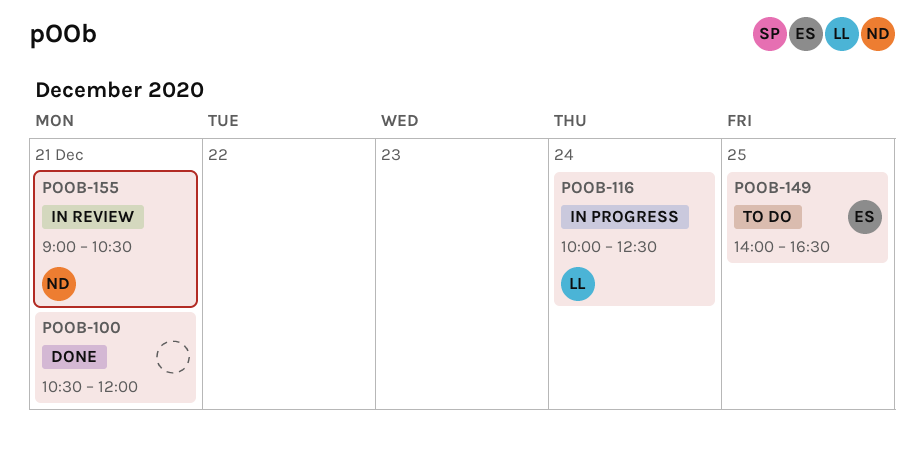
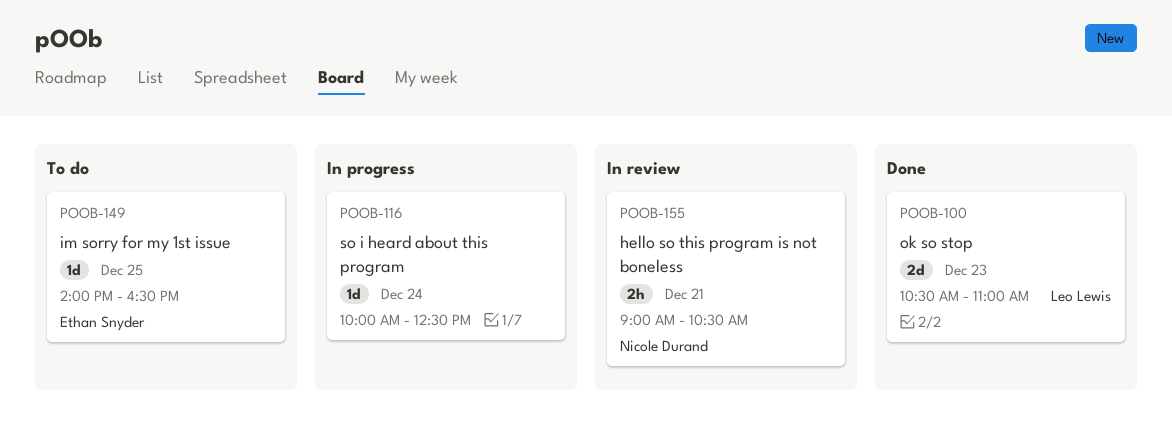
POOB-100, owner: none -> Leo Lewis
POOB-100, day: Dec 21 -> Dec 23
POOB-100, ends: 12:00 -> 11:00
POOB-116, owner: Leo Lewis -> none

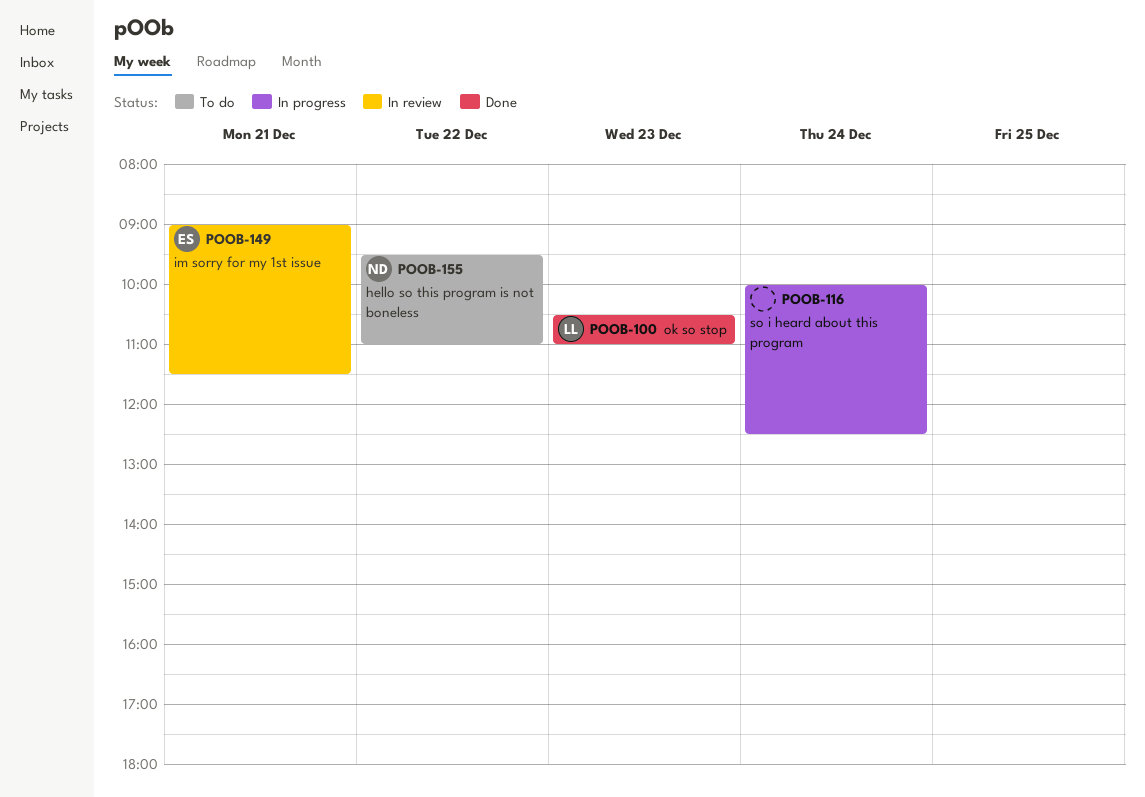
POOB-149, status: To do -> In review
POOB-149, day: Dec 25 -> Dec 21
POOB-149, begins: 14:00 -> 09:00
POOB-149, ends: 16:30 -> 11:30
POOB-155, status: In review -> To do
POOB-155, day: Dec 21 -> Dec 22
POOB-155, begins: 09:00 -> 09:30
POOB-155, ends: 10:30 -> 11:00

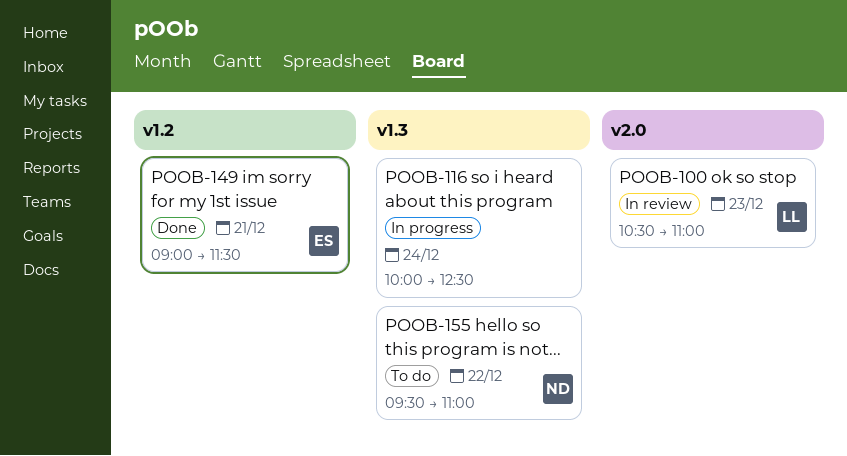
POOB-100, status: Done -> In review
POOB-149, status: In review -> Done

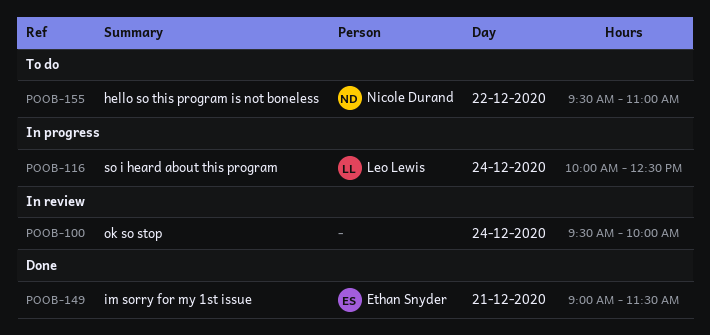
POOB-100, owner: Leo Lewis -> none
POOB-100, day: Dec 23 -> Dec 24
POOB-100, begins: 10:30 -> 09:30
POOB-100, ends: 11:00 -> 10:00
POOB-116, owner: none -> Leo Lewis

